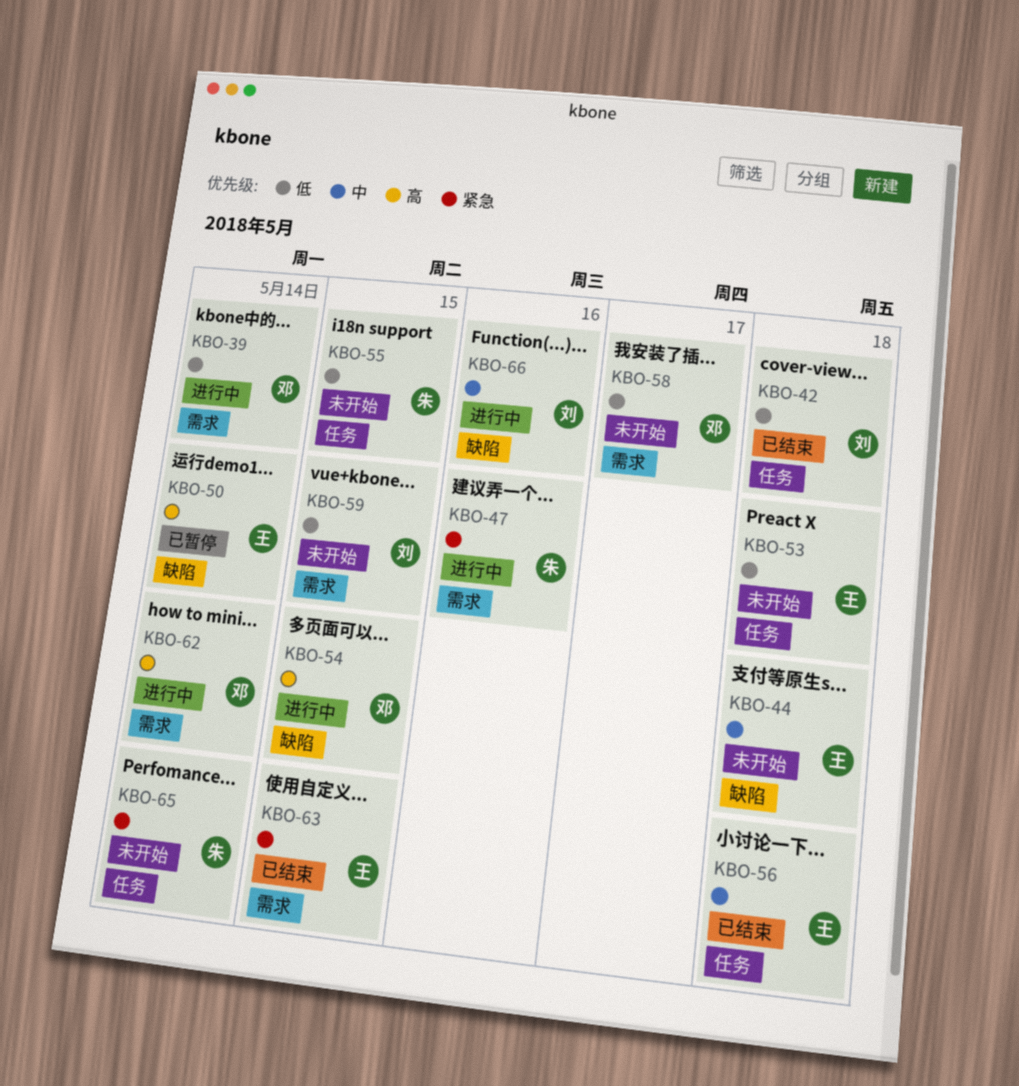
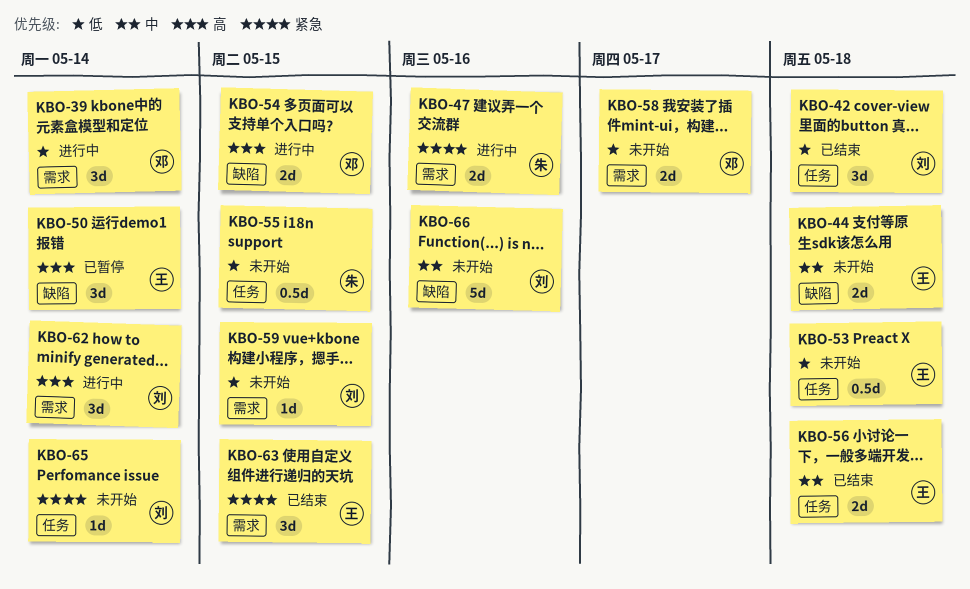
KBO-62, owner: 邓 -> 刘
KBO-65, owner: 朱 -> 刘
KBO-66, status: 进行中 -> 未开始

